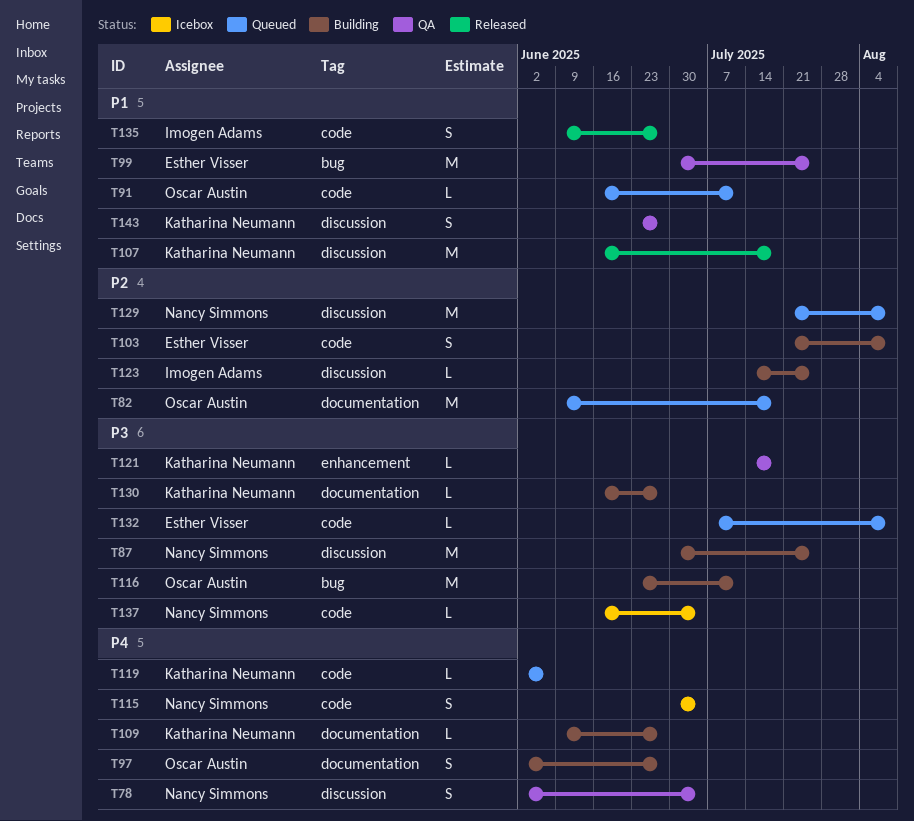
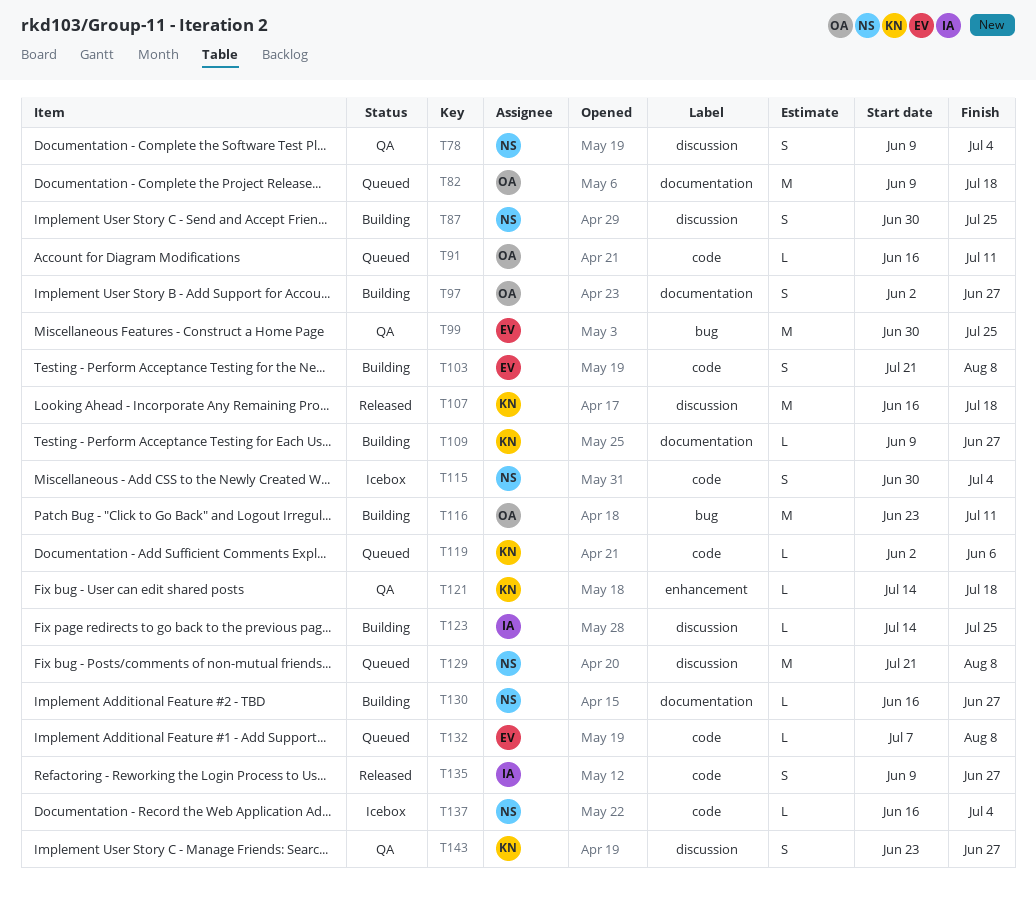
T78, start: Jun 2 -> Jun 9
T87, estimate: M -> S
T130, owner: Katharina Neumann -> Nancy Simmons

